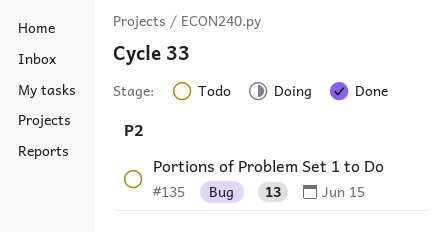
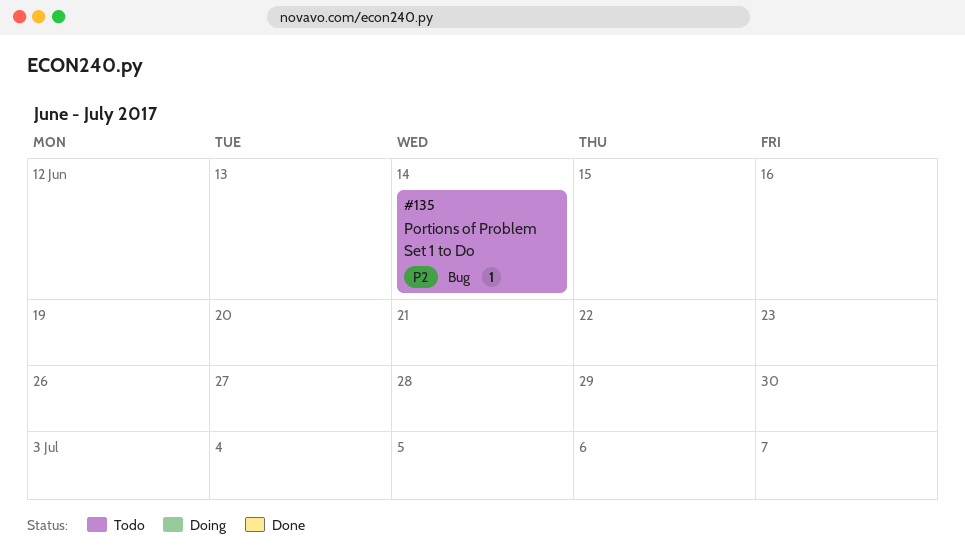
#135, estimate: 13 -> 1
#135, due: Jun 15 -> Jun 14

